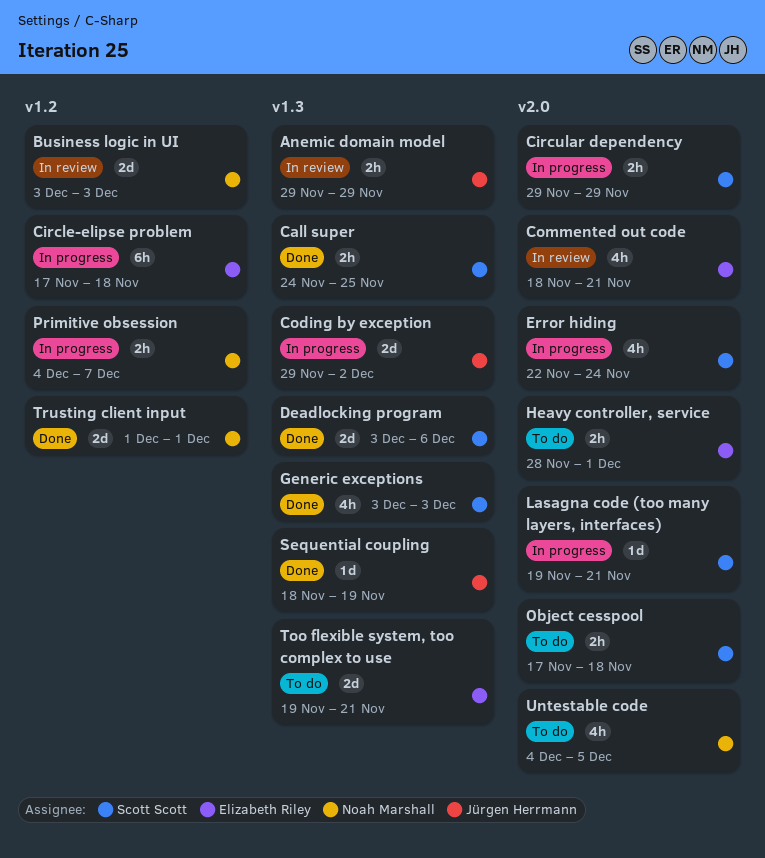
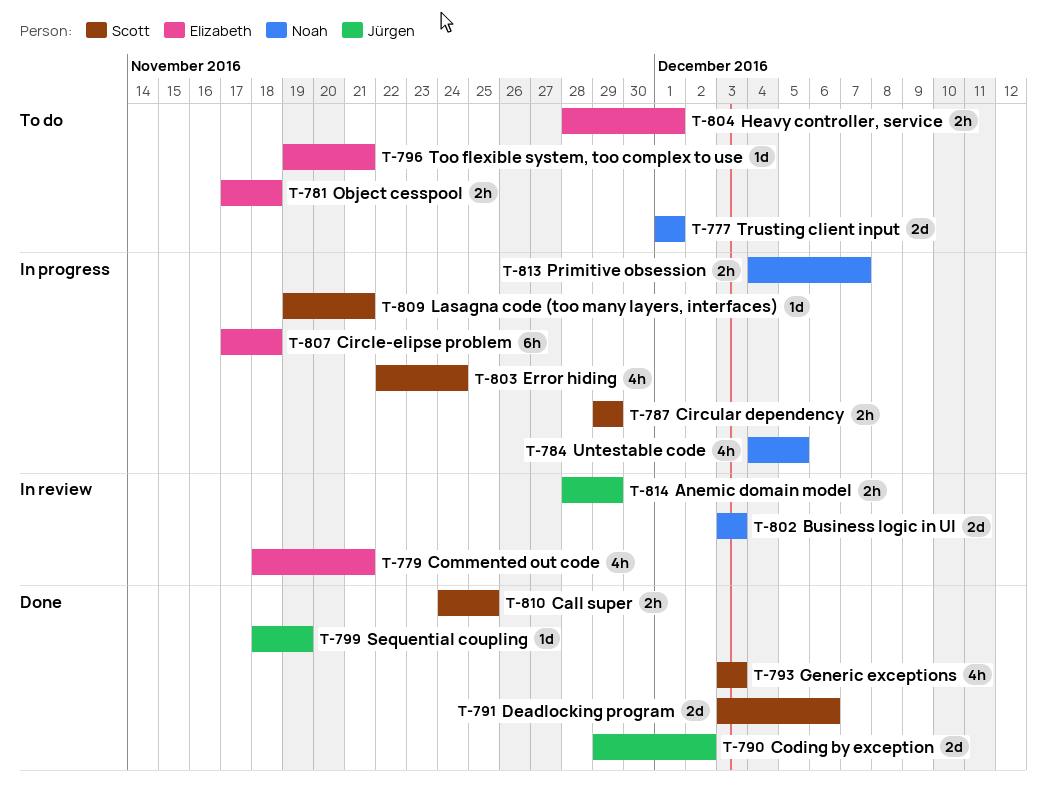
Anemic domain model, start: Nov 29 -> Nov 28
Coding by exception, status: In progress -> Done
Object cesspool, owner: Scott Scott -> Elizabeth Riley
Too flexible system, too complex to use, estimate: 2d -> 1d
Trusting client input, status: Done -> To do
Untestable code, status: To do -> In progress

